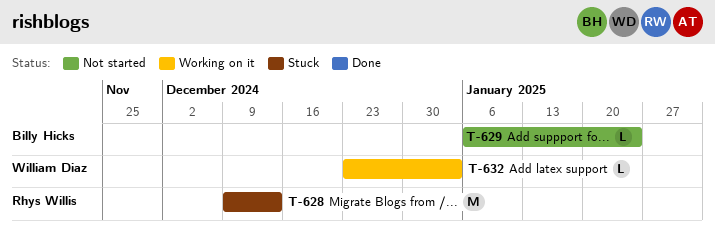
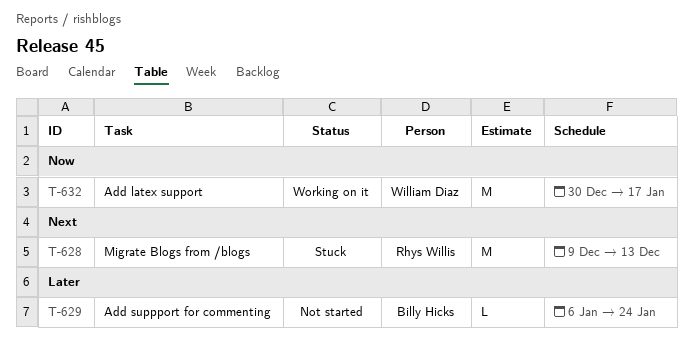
T-632, estimate: L -> M
T-632, start: Dec 23 -> Dec 30
T-632, due: Jan 3 -> Jan 17

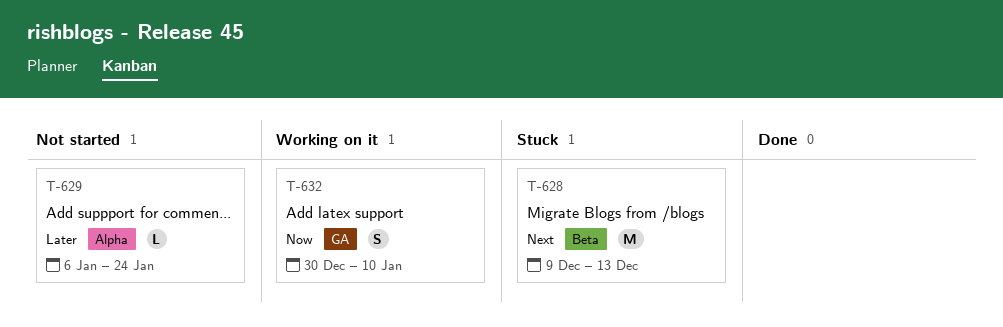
T-632, estimate: M -> S
T-632, due: Jan 17 -> Jan 10

